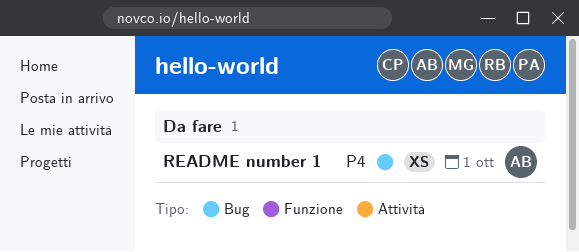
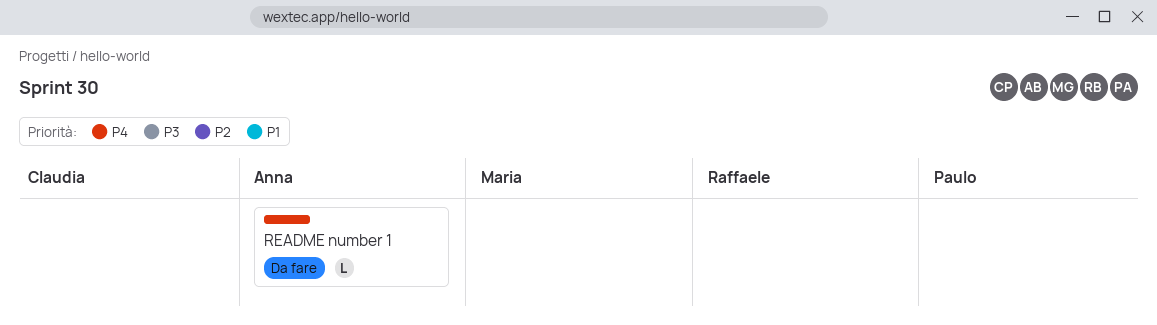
README number 1, estimate: XS -> L

